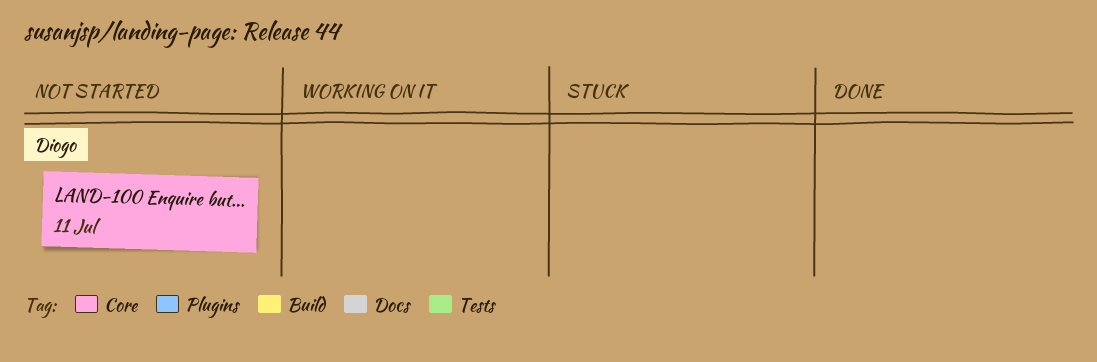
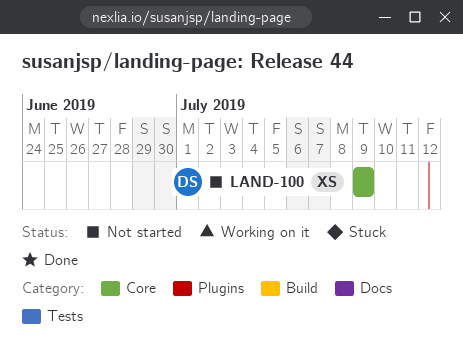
LAND-100, due: Jul 11 -> Jul 9

